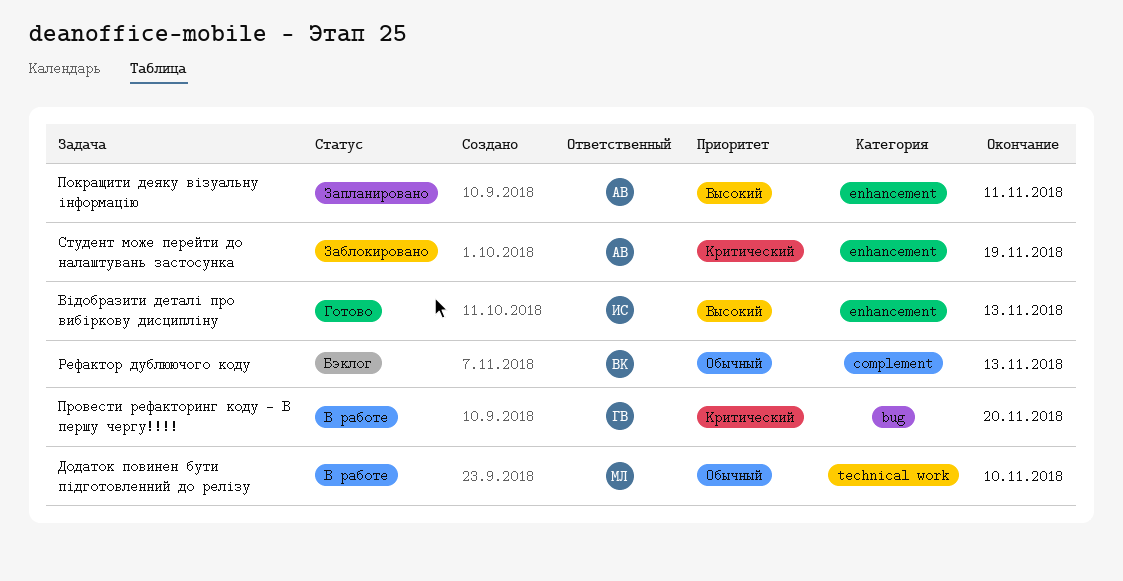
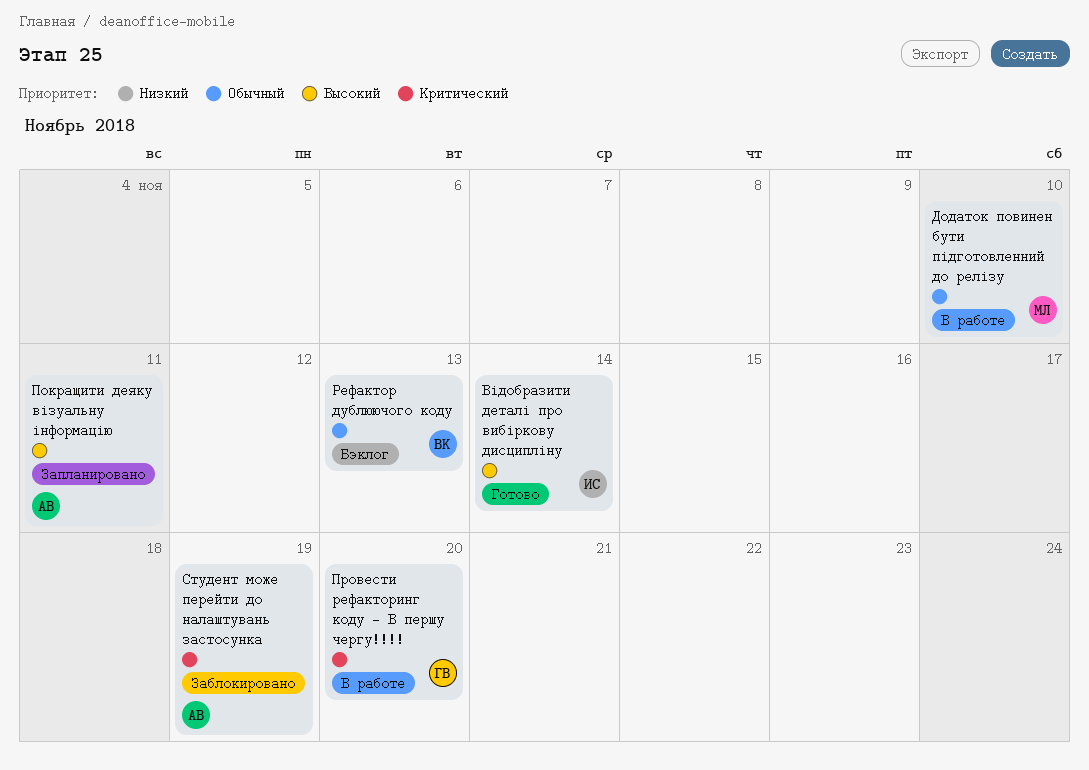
Відобразити деталі про вибіркову дисципліну, due: Nov 13 -> Nov 14

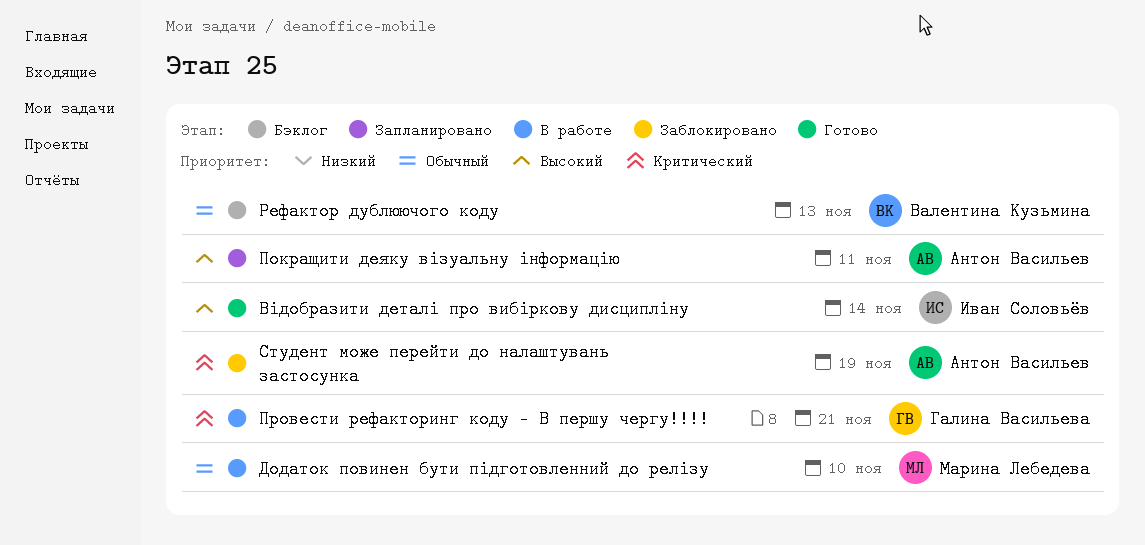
Провести рефакторинг коду - В першу чергу!!!!, due: Nov 20 -> Nov 21

